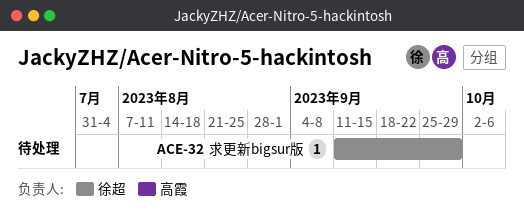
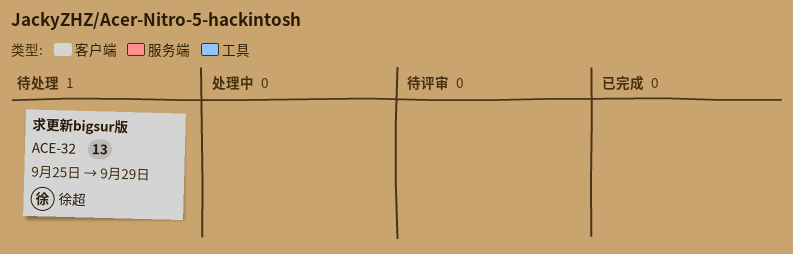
ACE-32, estimate: 1 -> 13
ACE-32, start: Sep 11 -> Sep 25

